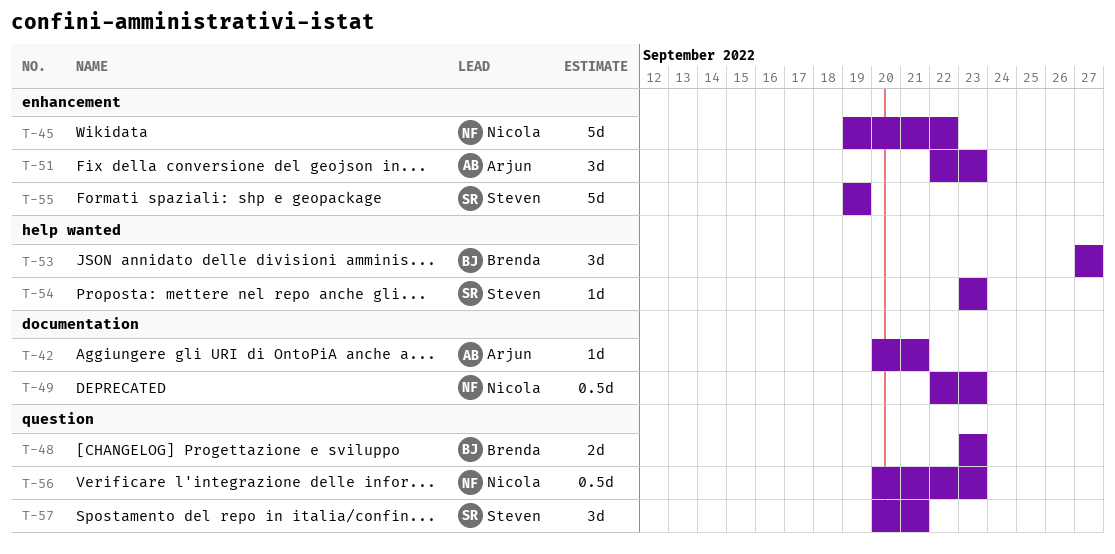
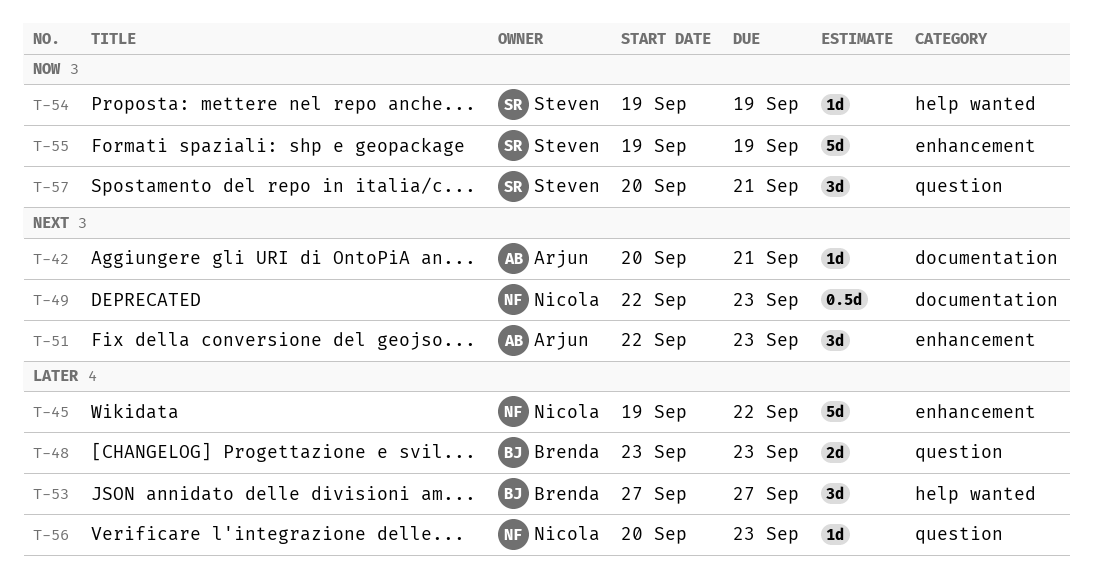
T-54, start: Sep 23 -> Sep 19
T-54, due: Sep 23 -> Sep 19
T-56, estimate: 0.5d -> 1d

